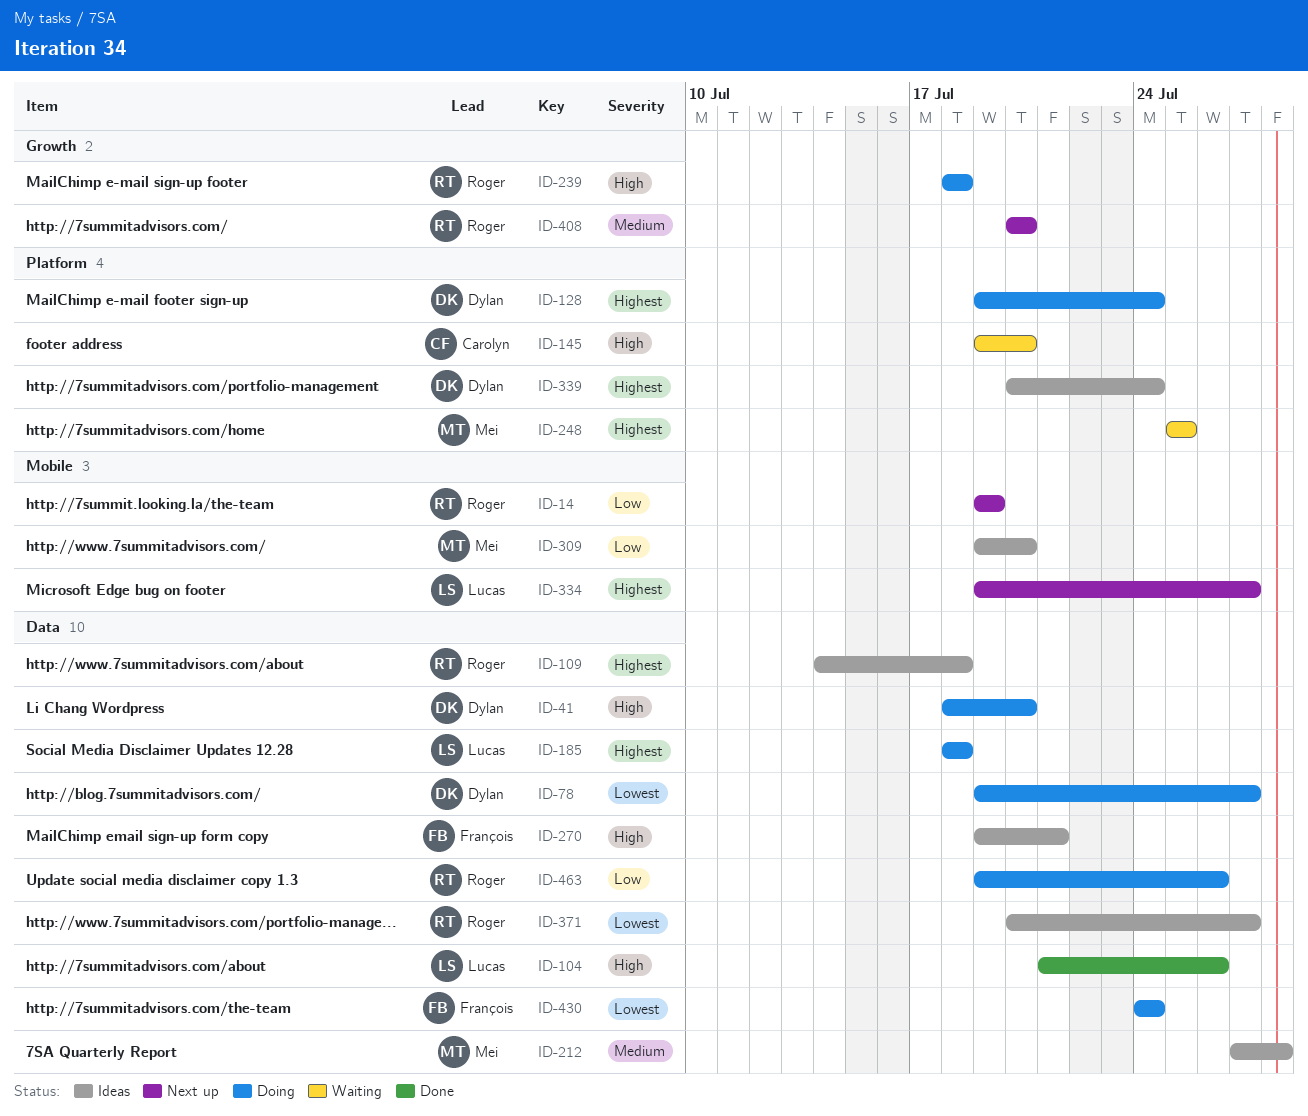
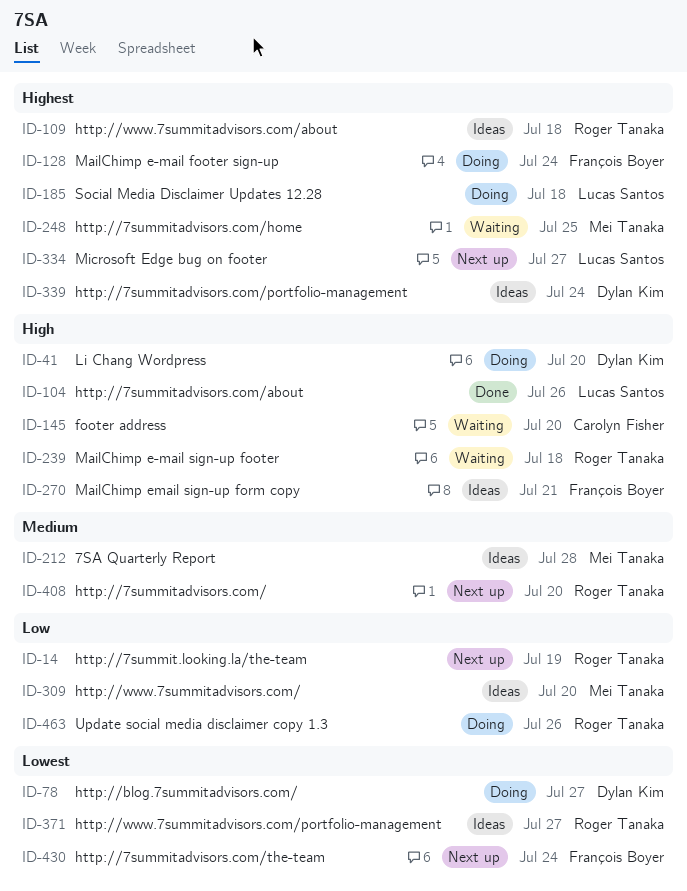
ID-128, owner: Dylan Kim -> François Boyer
ID-239, status: Doing -> Waiting
ID-430, status: Doing -> Next up

